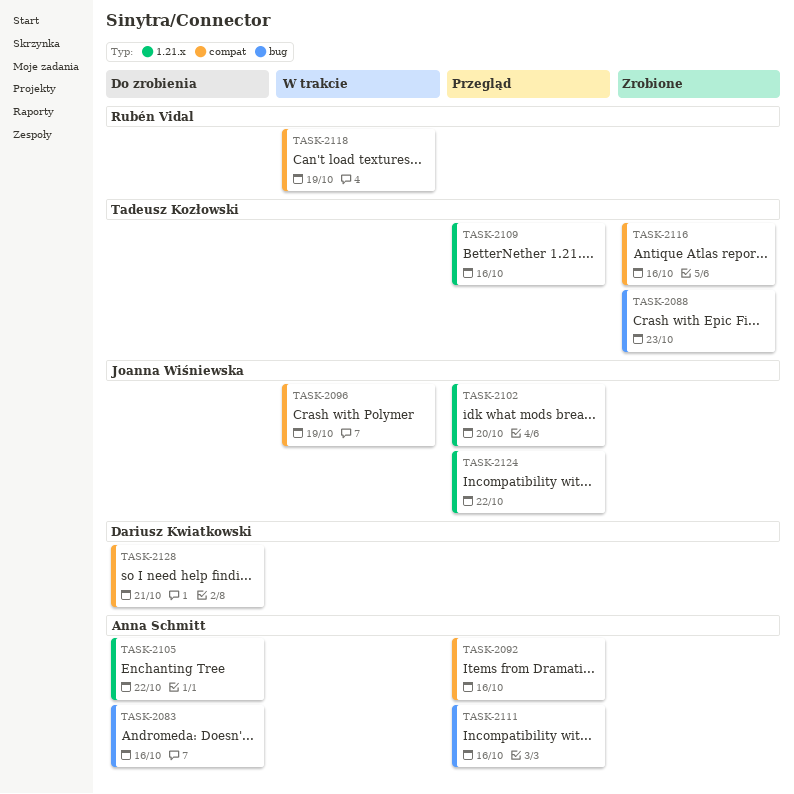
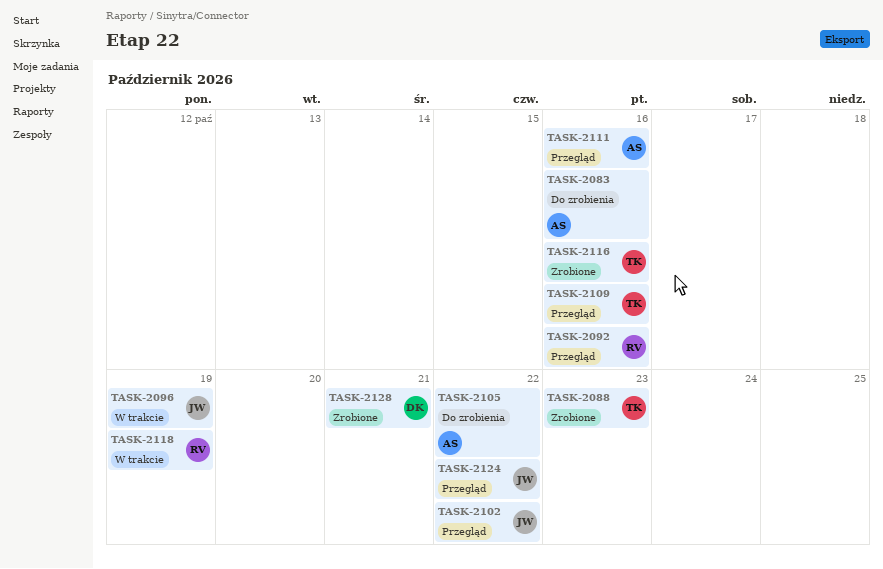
TASK-2092, owner: Anna Schmitt -> Rubén Vidal
TASK-2102, due: Oct 20 -> Oct 22
TASK-2128, status: Do zrobienia -> Zrobione

